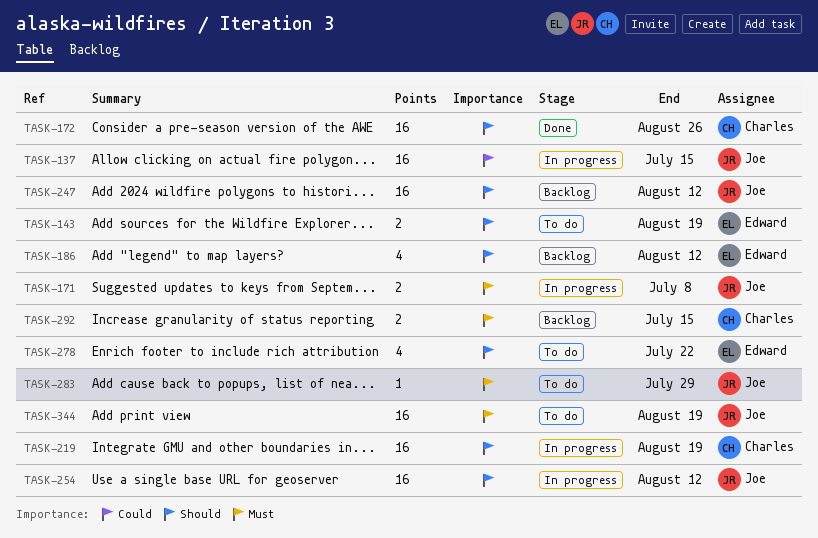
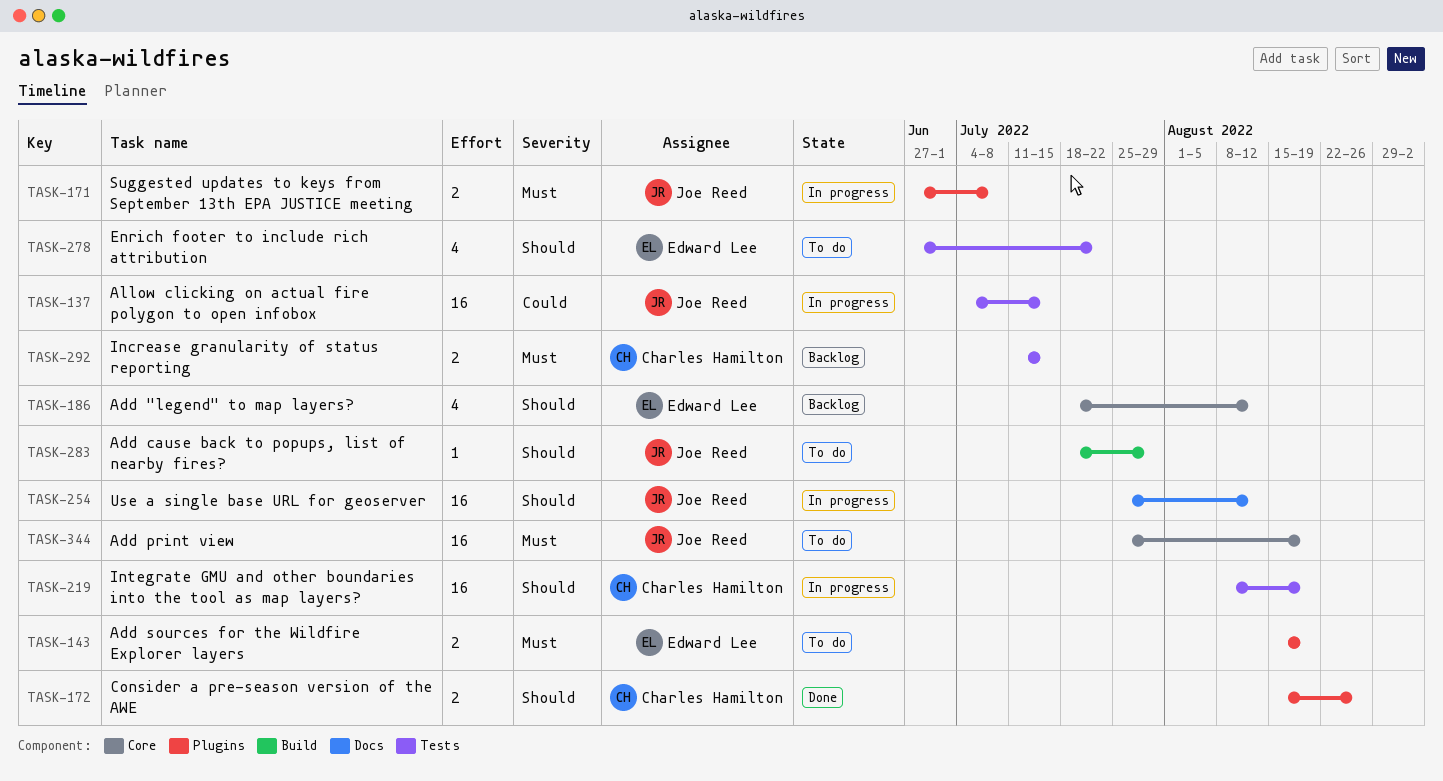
TASK-143, priority: Should -> Must
TASK-172, estimate: 16 -> 2
TASK-247: present -> none
TASK-283, priority: Must -> Should

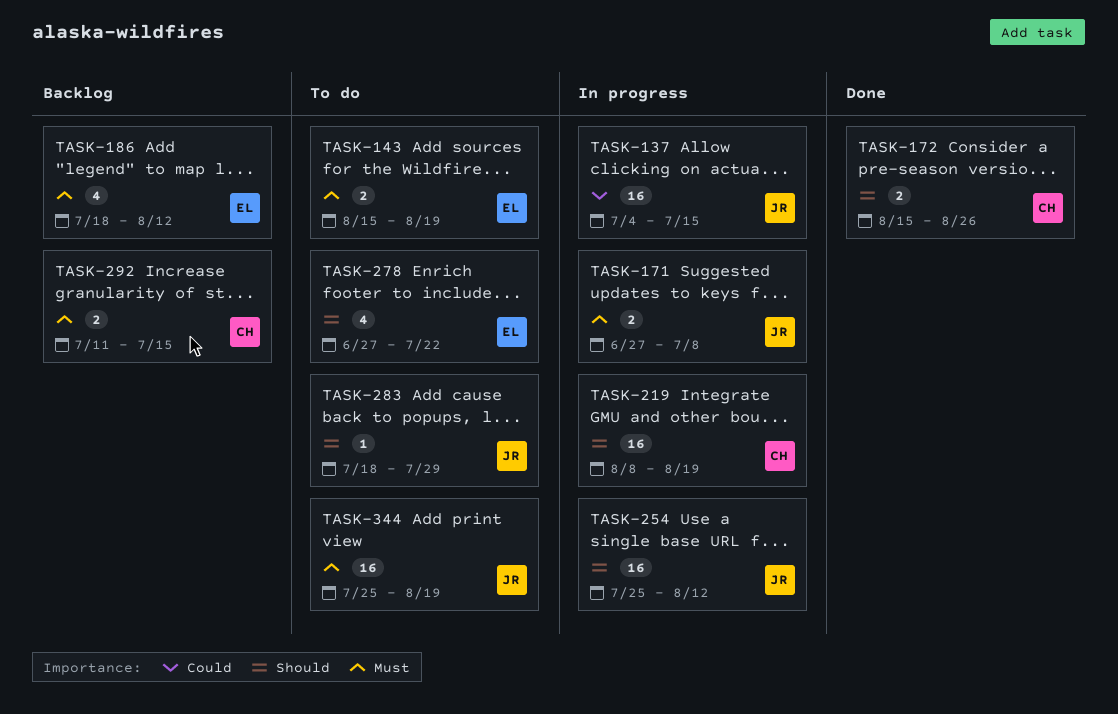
TASK-186, priority: Should -> Must

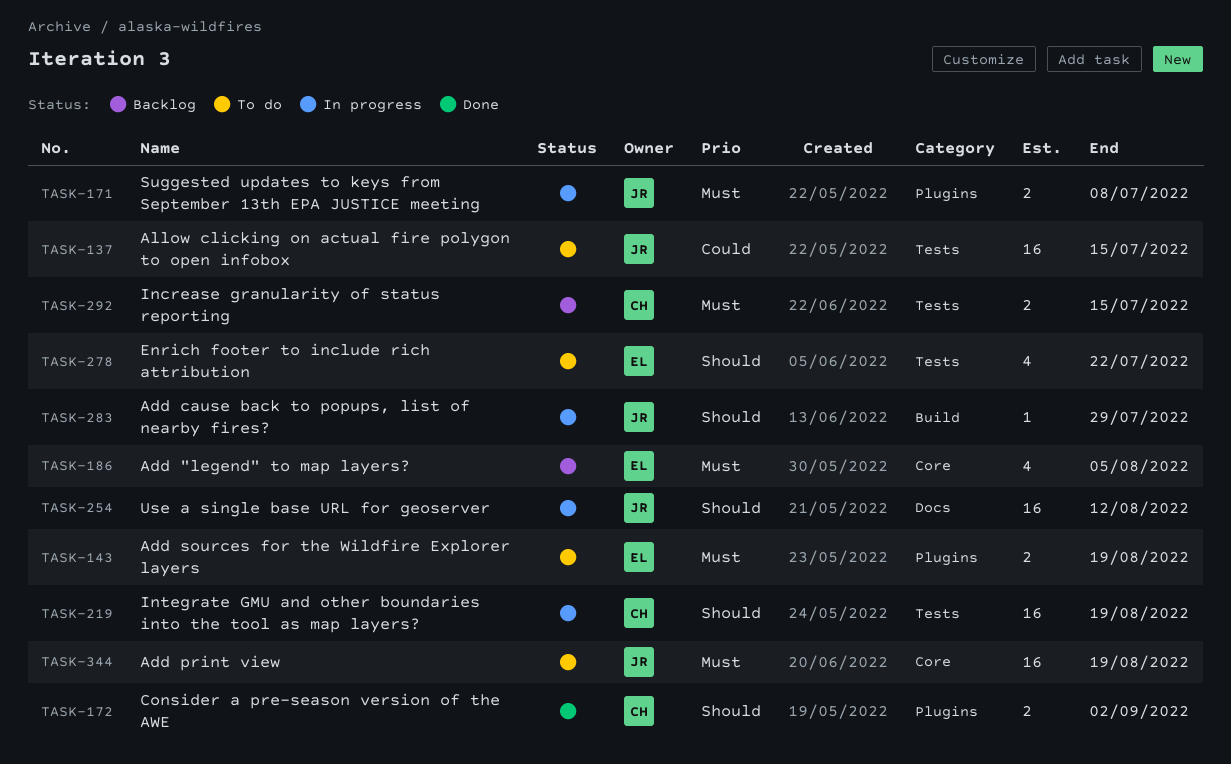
TASK-137, status: In progress -> To do
TASK-172, due: Aug 26 -> Sep 2
TASK-186, due: Aug 12 -> Aug 5
TASK-283, status: To do -> In progress

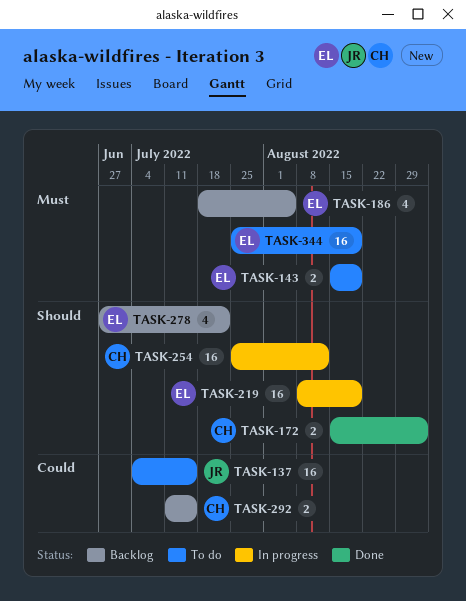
TASK-171: present -> none
TASK-219, owner: CH -> EL
TASK-254, owner: JR -> CH
TASK-278, status: To do -> Backlog
TASK-283: present -> none
TASK-292, priority: Must -> Could
TASK-344, owner: JR -> EL

